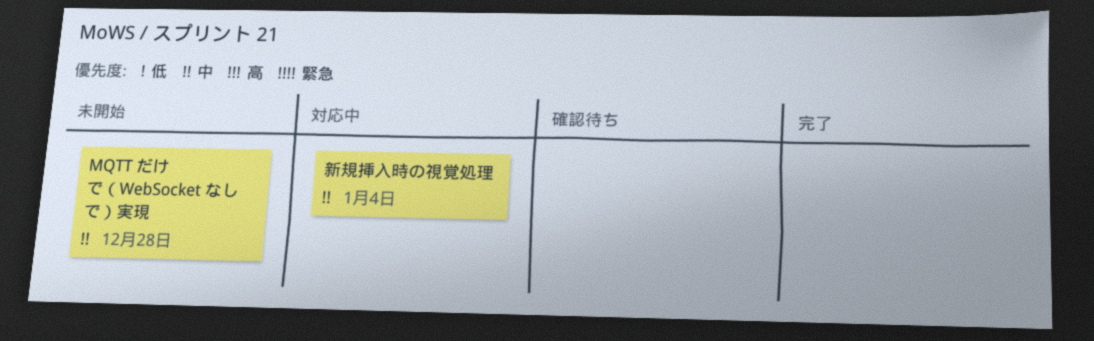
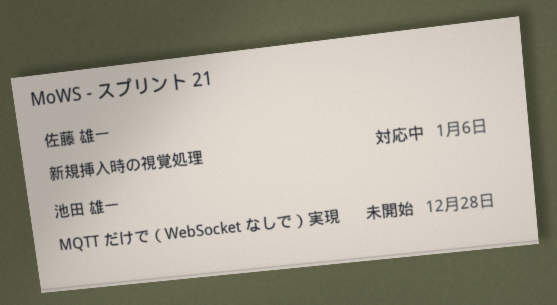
新規挿入時の視覚処理, due: Jan 4 -> Jan 6

